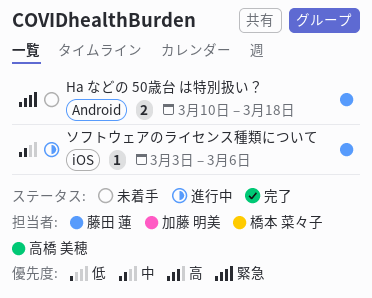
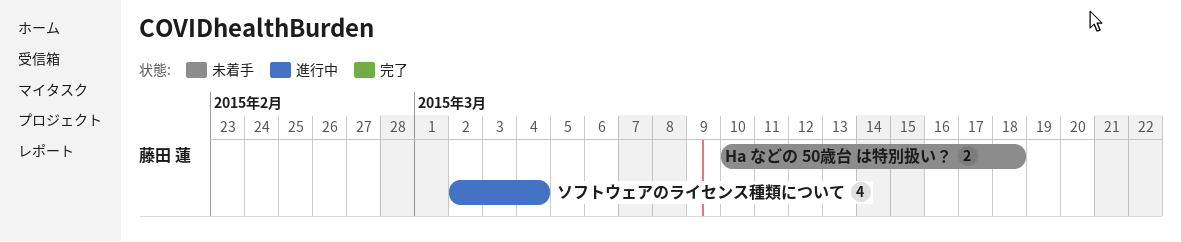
ソフトウェアのライセンス種類について, estimate: 1 -> 4
ソフトウェアのライセンス種類について, start: Mar 3 -> Mar 2
ソフトウェアのライセンス種類について, due: Mar 6 -> Mar 4

